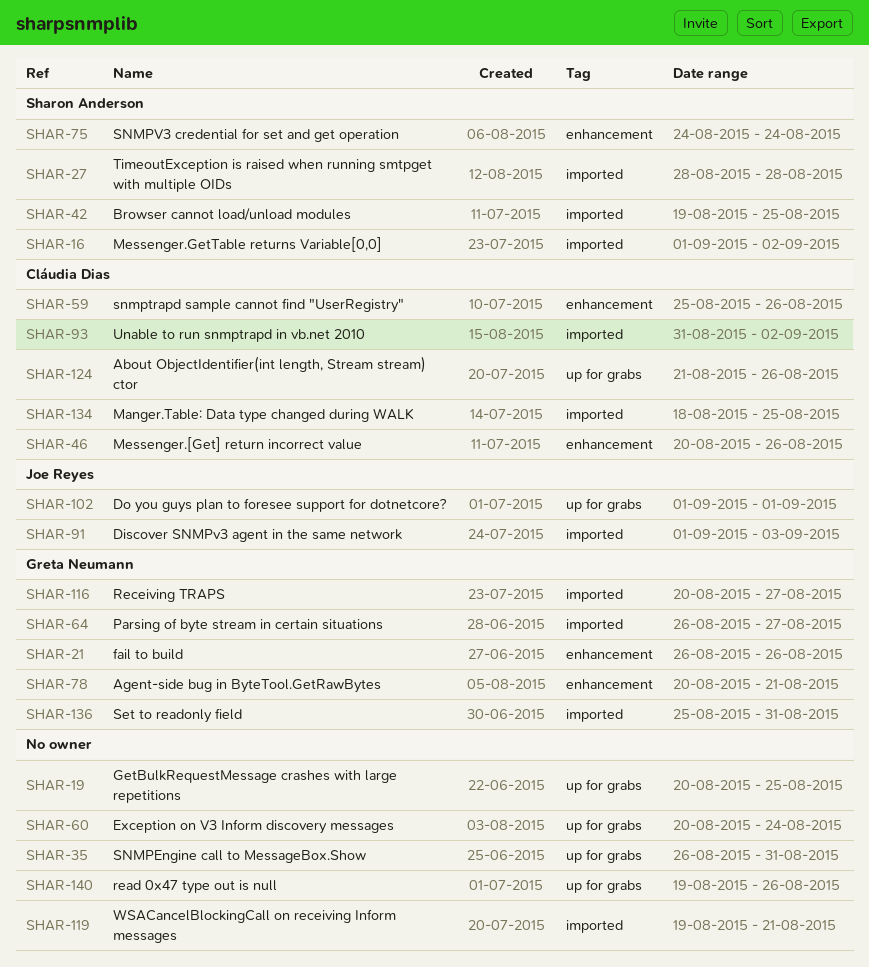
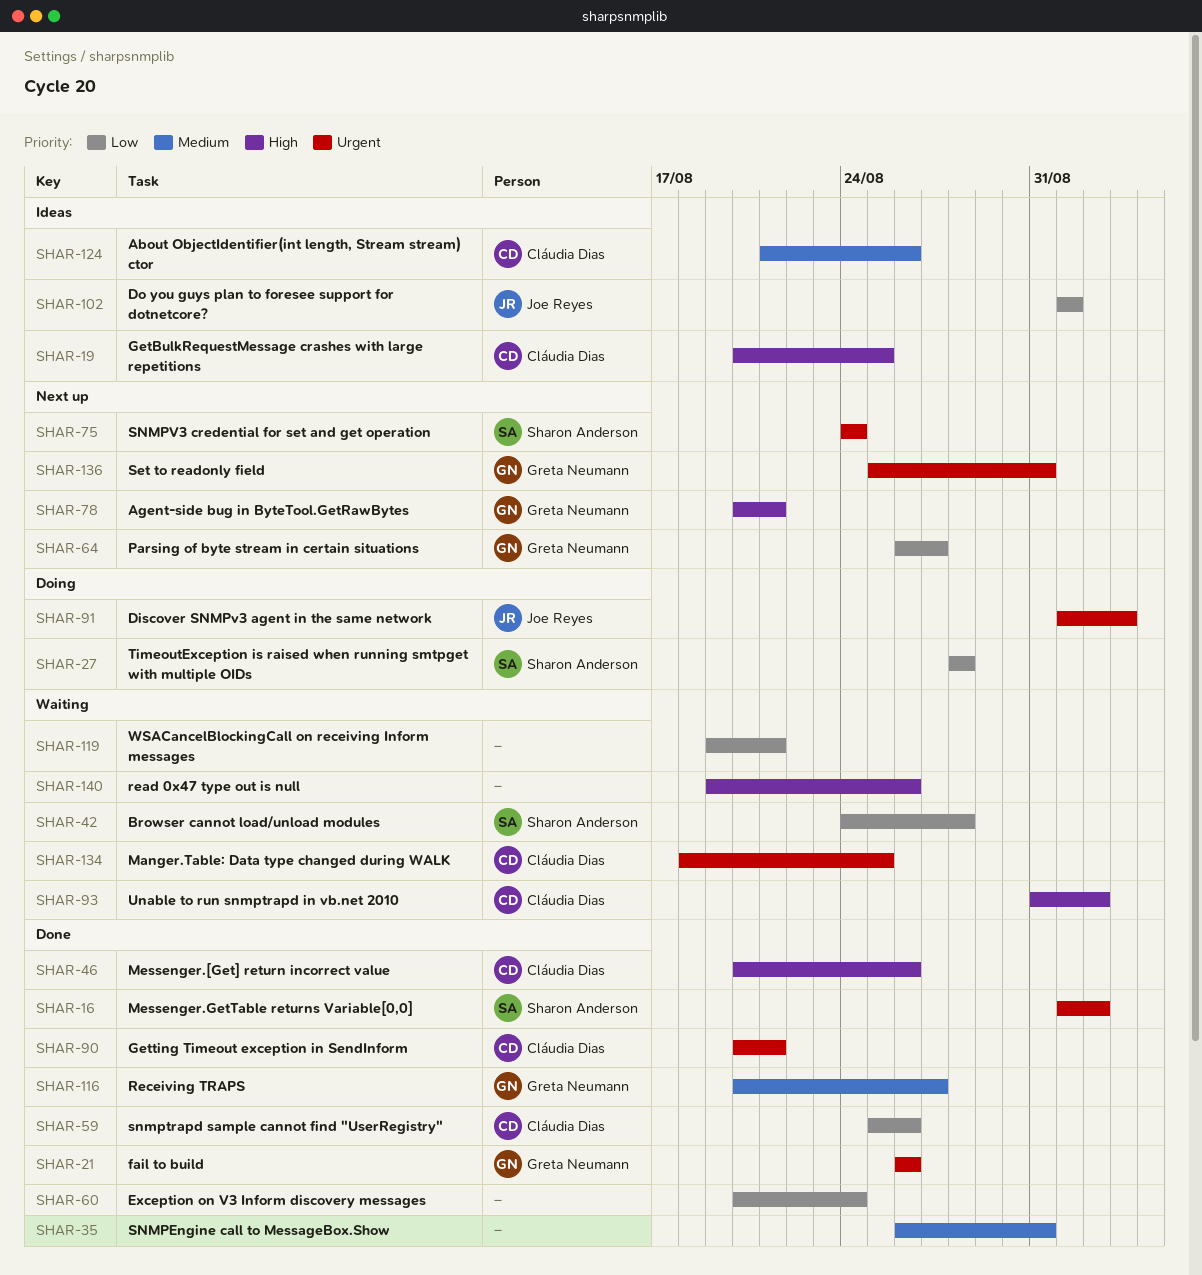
SHAR-19, owner: none -> Cláudia Dias
SHAR-42, start: Aug 19 -> Aug 24
SHAR-42, due: Aug 25 -> Aug 28
SHAR-90: none -> present

